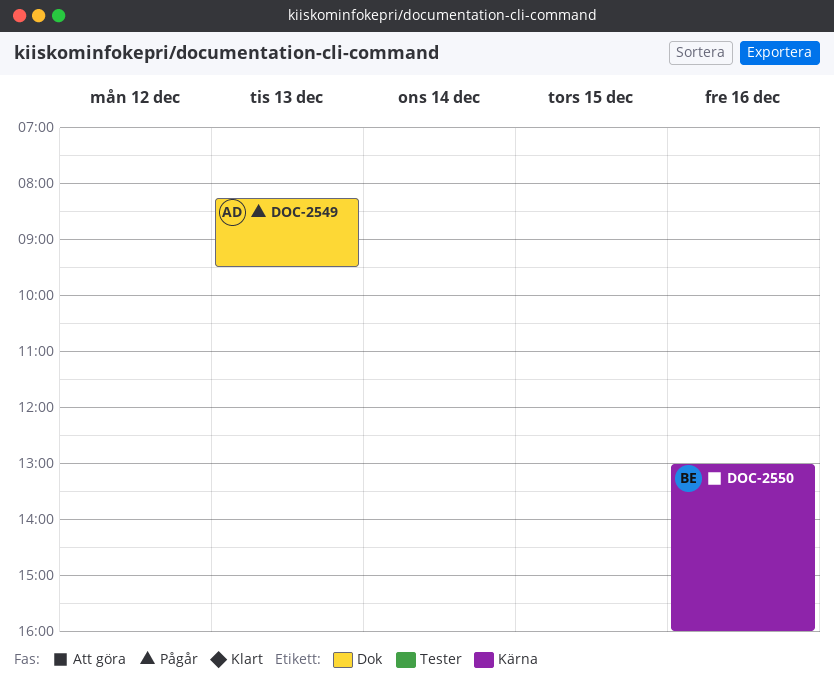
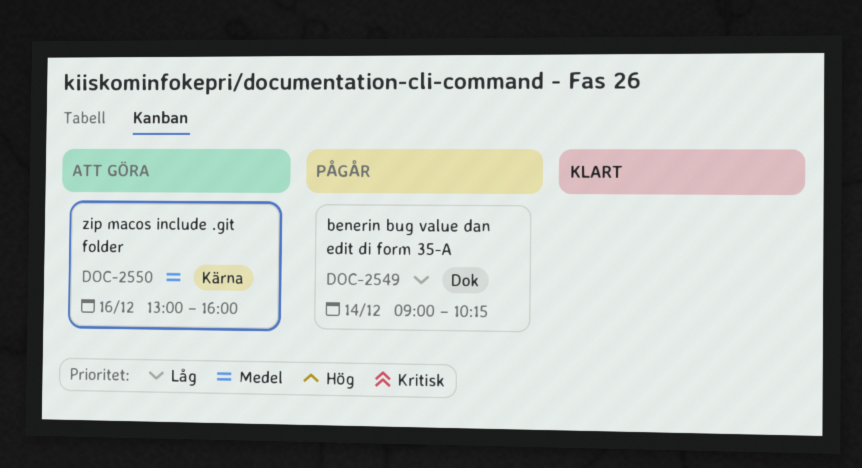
DOC-2549, day: Dec 13 -> Dec 14
DOC-2549, begins: 08:15 -> 09:00
DOC-2549, ends: 09:30 -> 10:15

